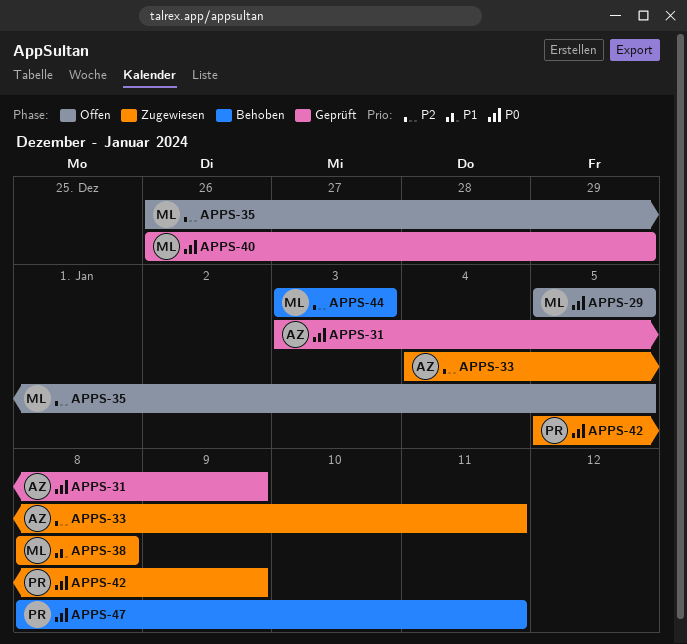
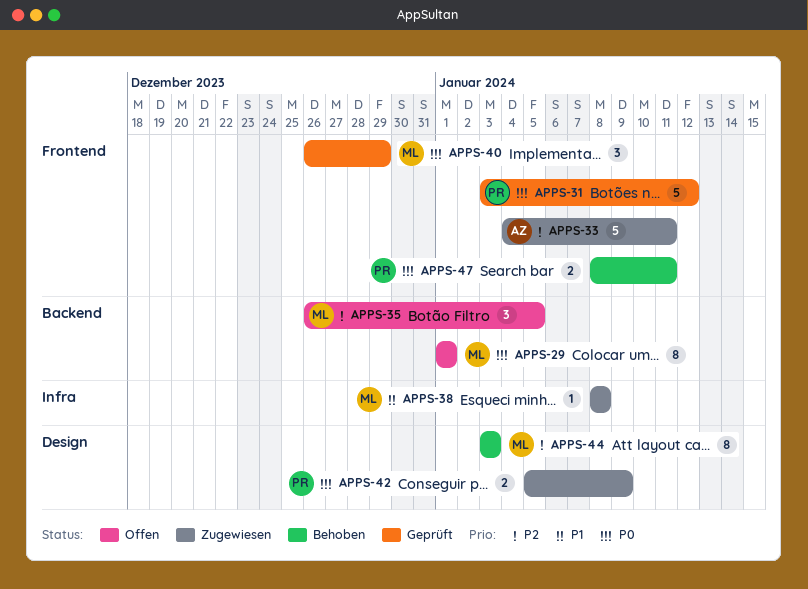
APPS-29, start: Jan 5 -> Jan 1
APPS-29, due: Jan 5 -> Jan 1
APPS-31, owner: AZ -> PR
APPS-31, due: Jan 9 -> Jan 12

